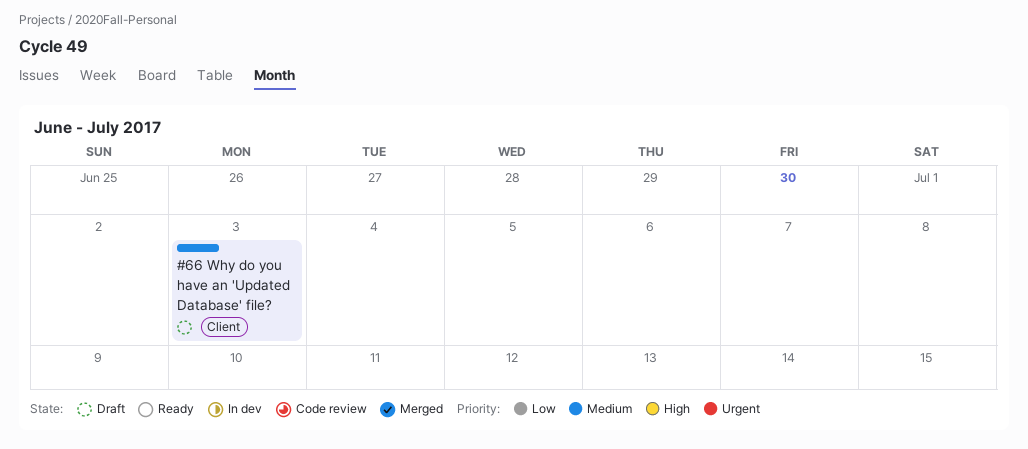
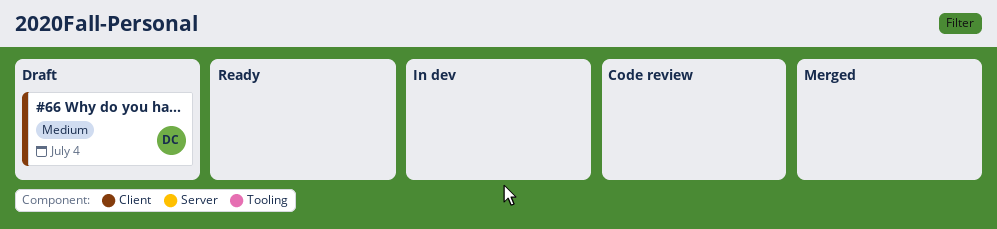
#66, due: Jul 3 -> Jul 4

